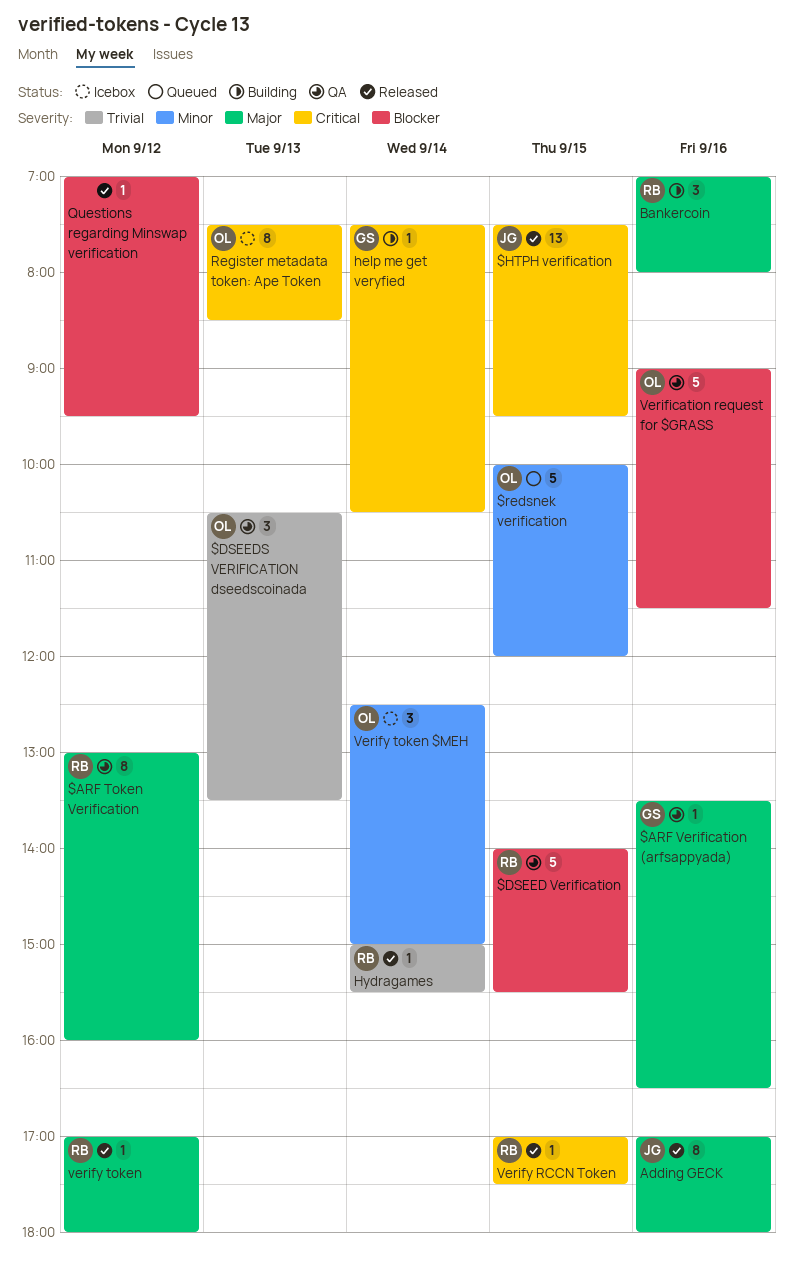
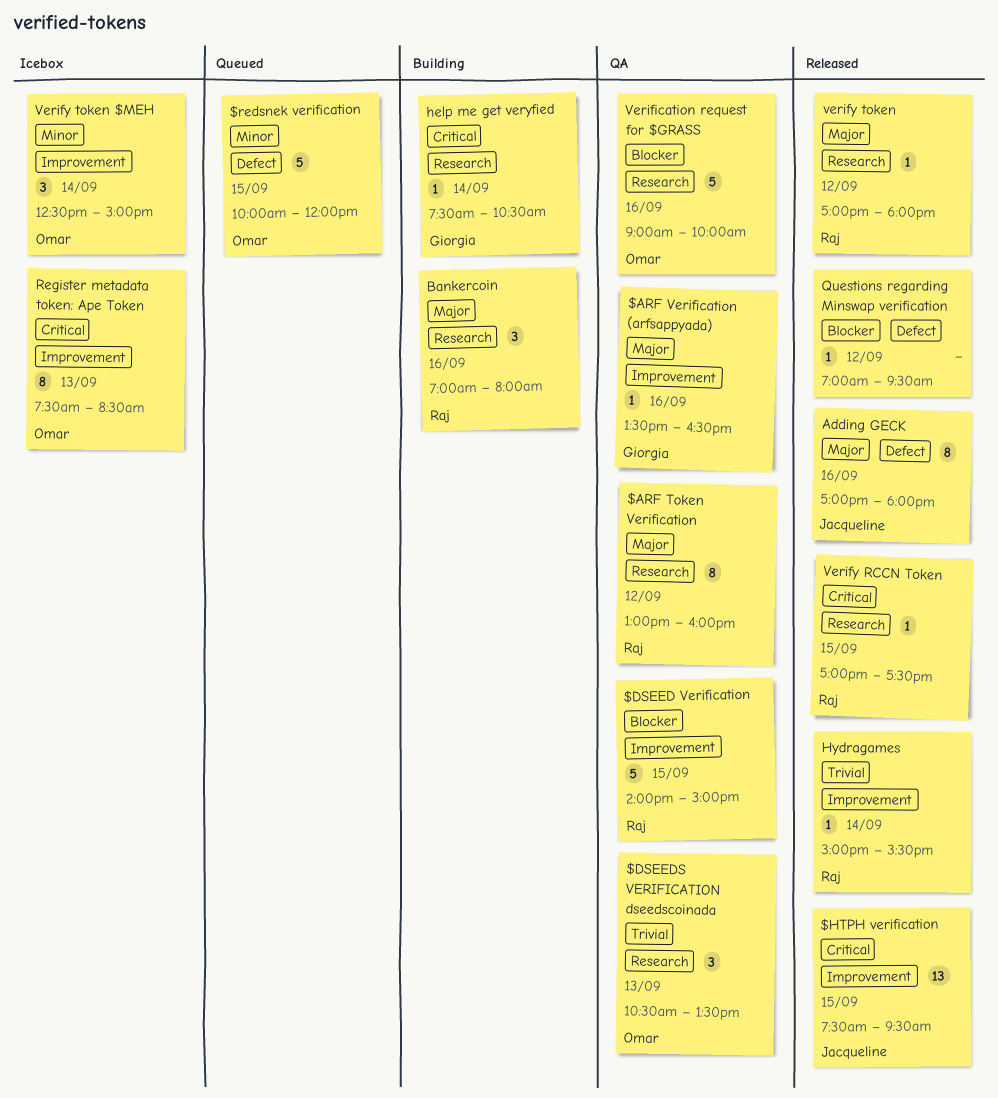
$DSEED Verification, ends: 15:30 -> 15:00
Verification request for $GRASS, ends: 11:30 -> 10:00

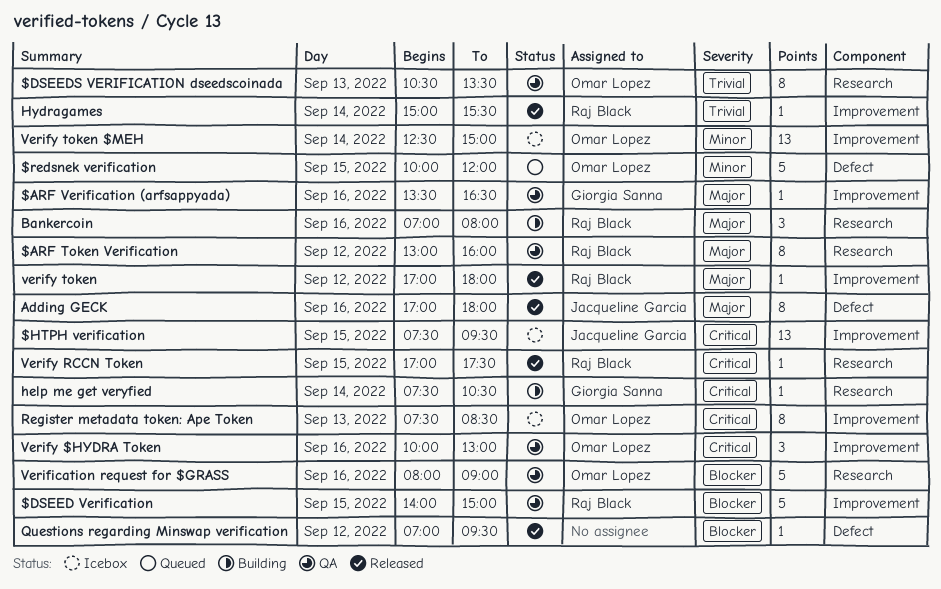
$DSEEDS VERIFICATION dseedscoinada, estimate: 3 -> 8
$HTPH verification, status: Released -> Icebox
Verification request for $GRASS, begins: 09:00 -> 08:00
Verification request for $GRASS, ends: 10:00 -> 09:00
Verify $HYDRA Token: none -> present
verify token, label: Research -> Improvement
Verify token $MEH, estimate: 3 -> 13

